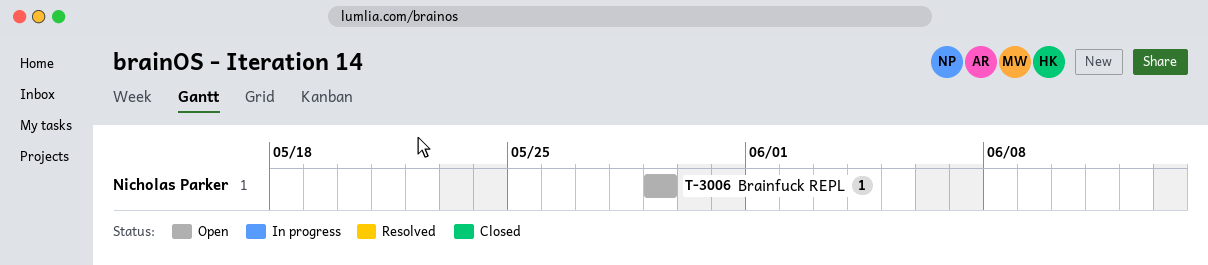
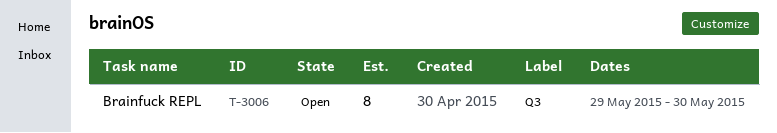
T-3006, estimate: 1 -> 8
T-3006, due: May 29 -> May 30

